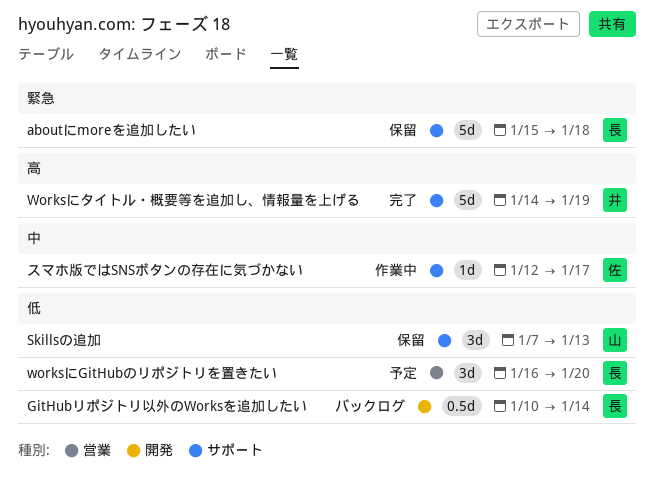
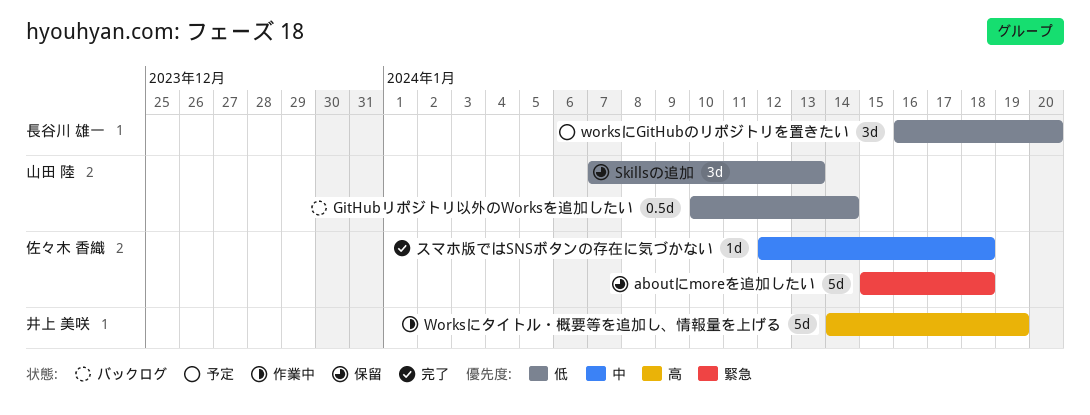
aboutにmoreを追加したい, owner: 長谷川 雄一 -> 佐々木 香織
GitHubリポジトリ以外のWorksを追加したい, owner: 長谷川 雄一 -> 山田 陸
Worksにタイトル・概要等を追加し、情報量を上げる, status: 完了 -> 作業中
スマホ版ではSNSボタンの存在に気づかない, status: 作業中 -> 完了
スマホ版ではSNSボタンの存在に気づかない, due: Jan 17 -> Jan 18

